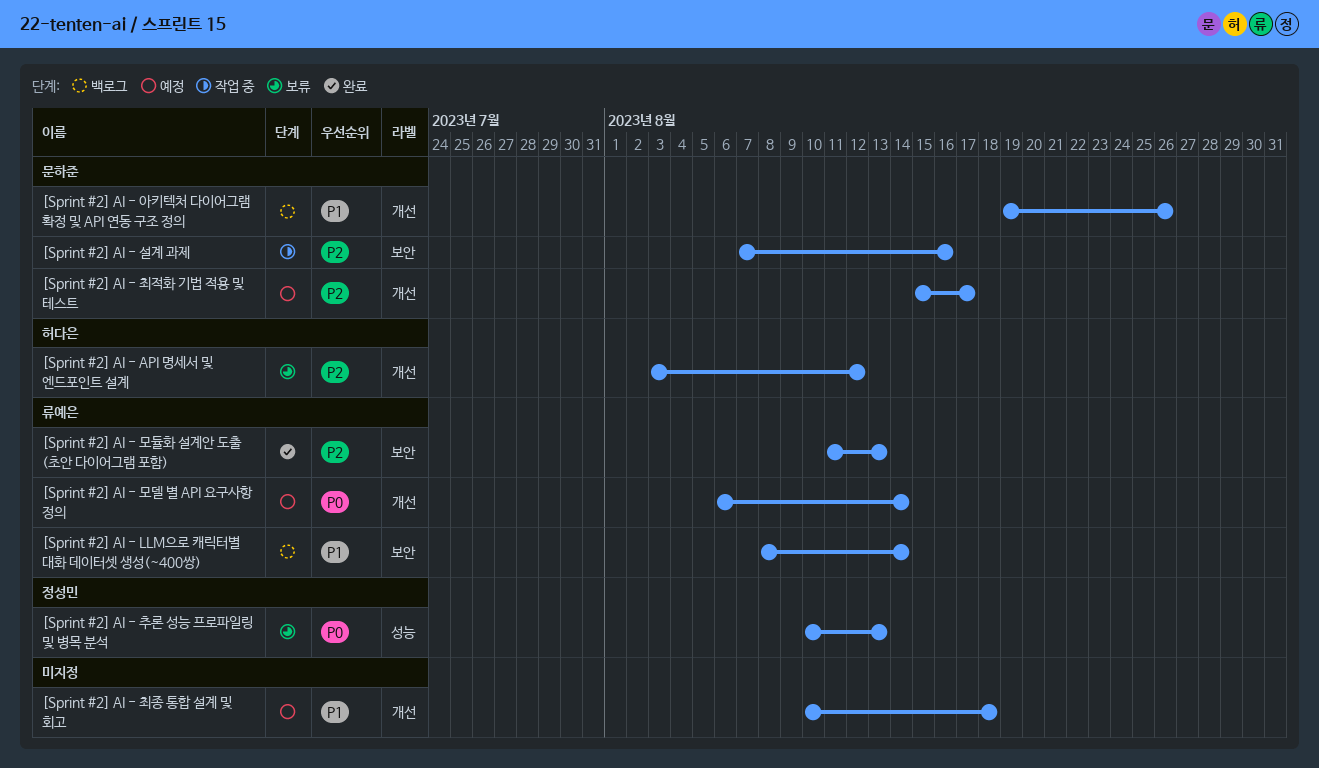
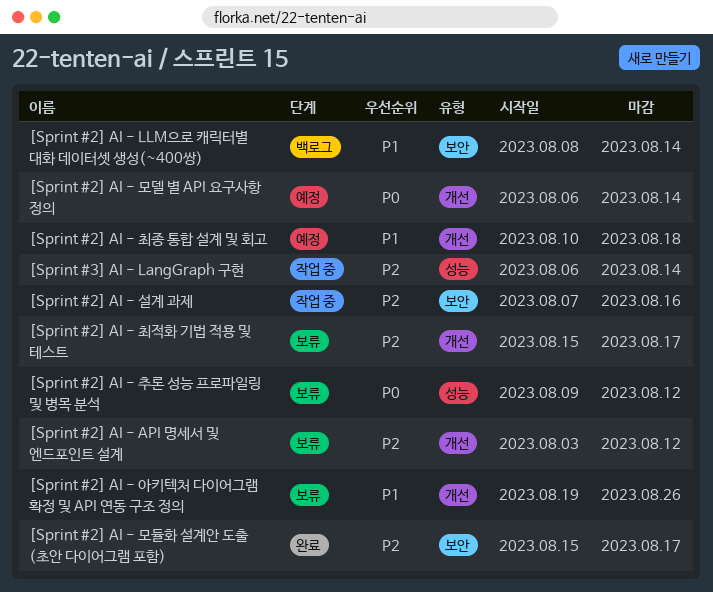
[Sprint #2] AI - 모듈화 설계안 도출 (초안 다이어그램 포함), start: Aug 11 -> Aug 15
[Sprint #2] AI - 모듈화 설계안 도출 (초안 다이어그램 포함), due: Aug 13 -> Aug 17
[Sprint #2] AI - 아키텍처 다이어그램 확정 및 API 연동 구조 정의, status: 백로그 -> 보류
[Sprint #2] AI - 최적화 기법 적용 및 테스트, status: 예정 -> 보류
[Sprint #2] AI - 추론 성능 프로파일링 및 병목 분석, start: Aug 10 -> Aug 9
[Sprint #2] AI - 추론 성능 프로파일링 및 병목 분석, due: Aug 13 -> Aug 12
[Sprint #3] AI - LangGraph 구현: none -> present

